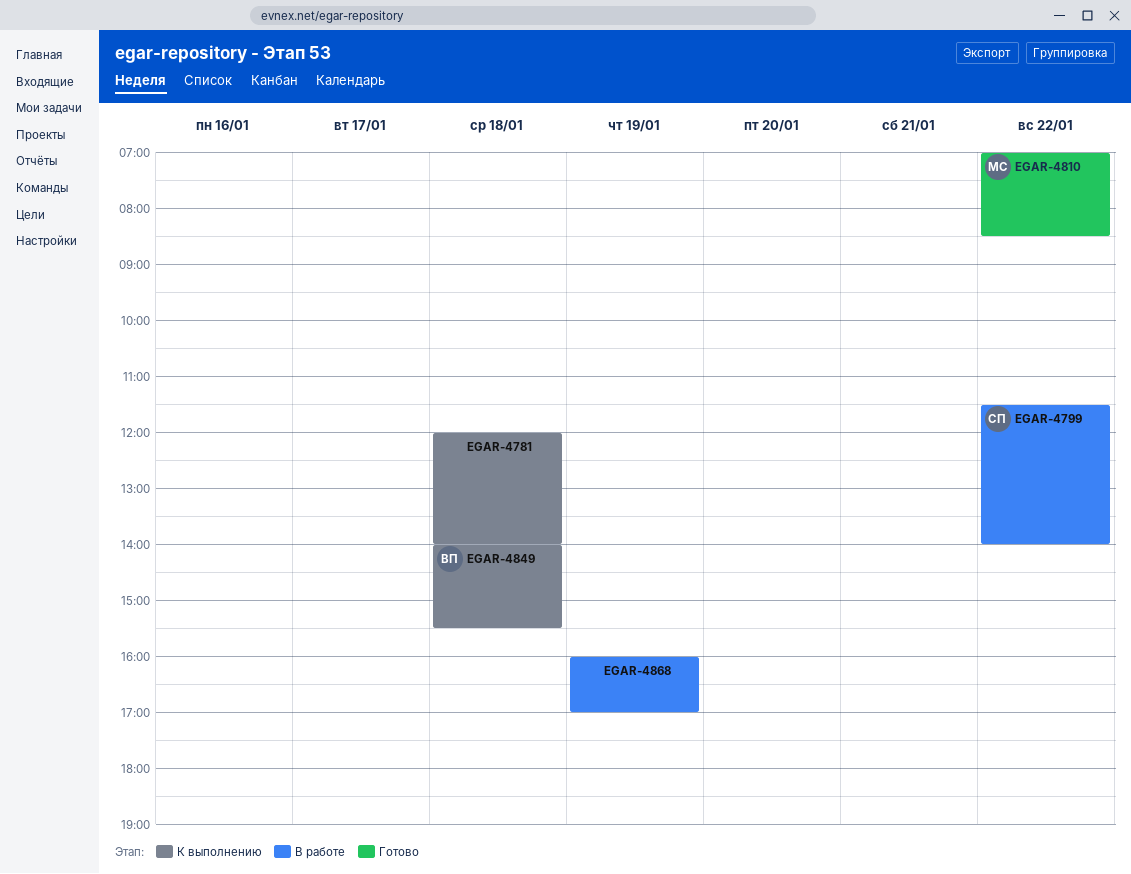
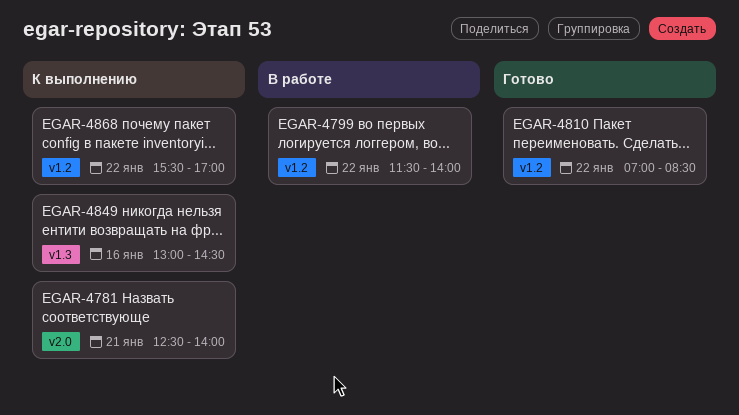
EGAR-4781, day: Jan 18 -> Jan 21
EGAR-4781, begins: 12:00 -> 12:30
EGAR-4849, day: Jan 18 -> Jan 16
EGAR-4849, begins: 14:00 -> 13:00
EGAR-4849, ends: 15:30 -> 14:30
EGAR-4868, status: В работе -> К выполнению
EGAR-4868, day: Jan 19 -> Jan 22
EGAR-4868, begins: 16:00 -> 15:30

